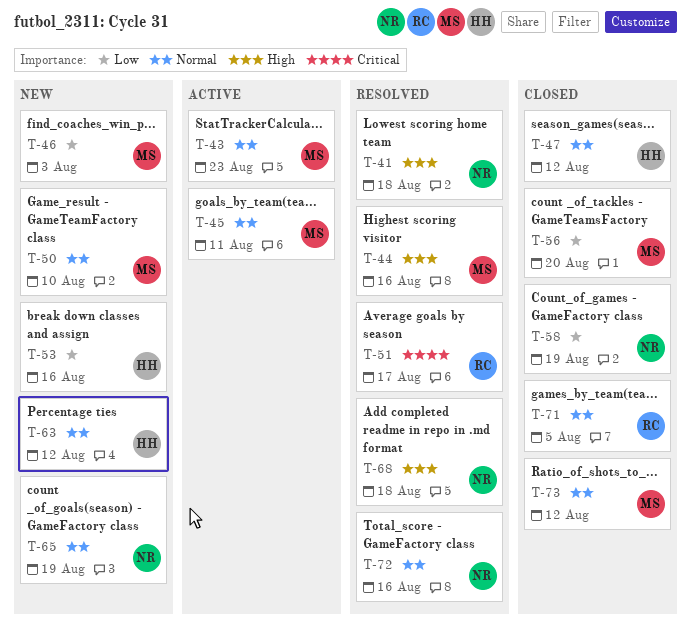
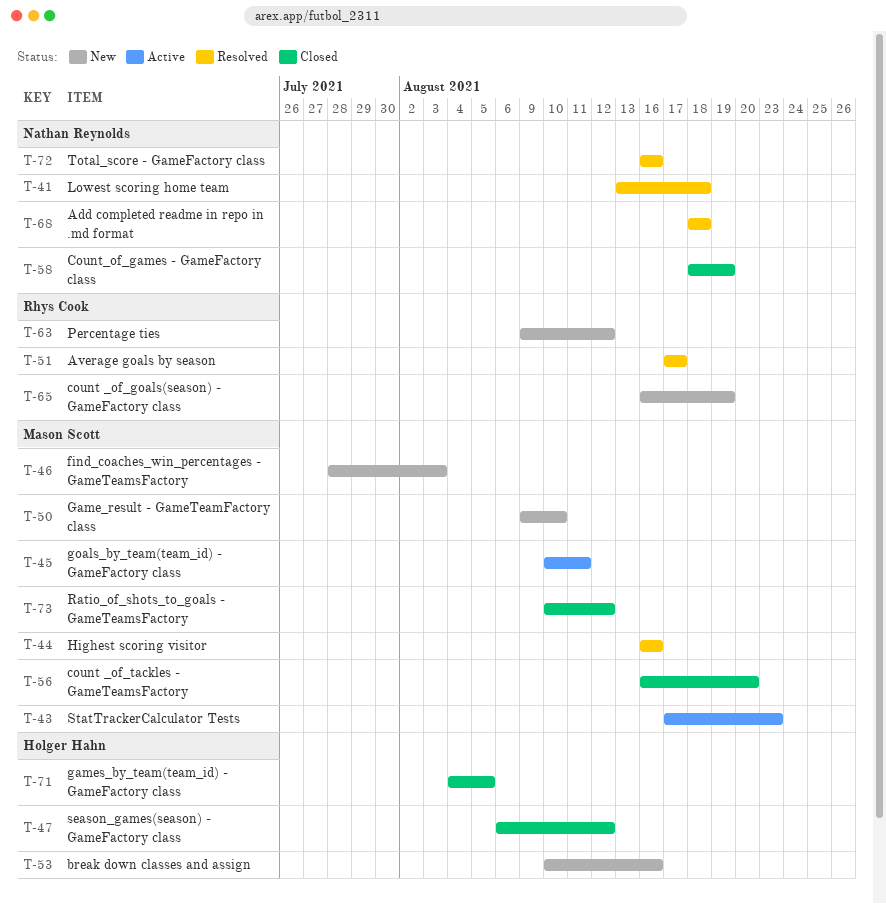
T-63, owner: Holger Hahn -> Rhys Cook
T-65, owner: Nathan Reynolds -> Rhys Cook
T-71, owner: Rhys Cook -> Holger Hahn

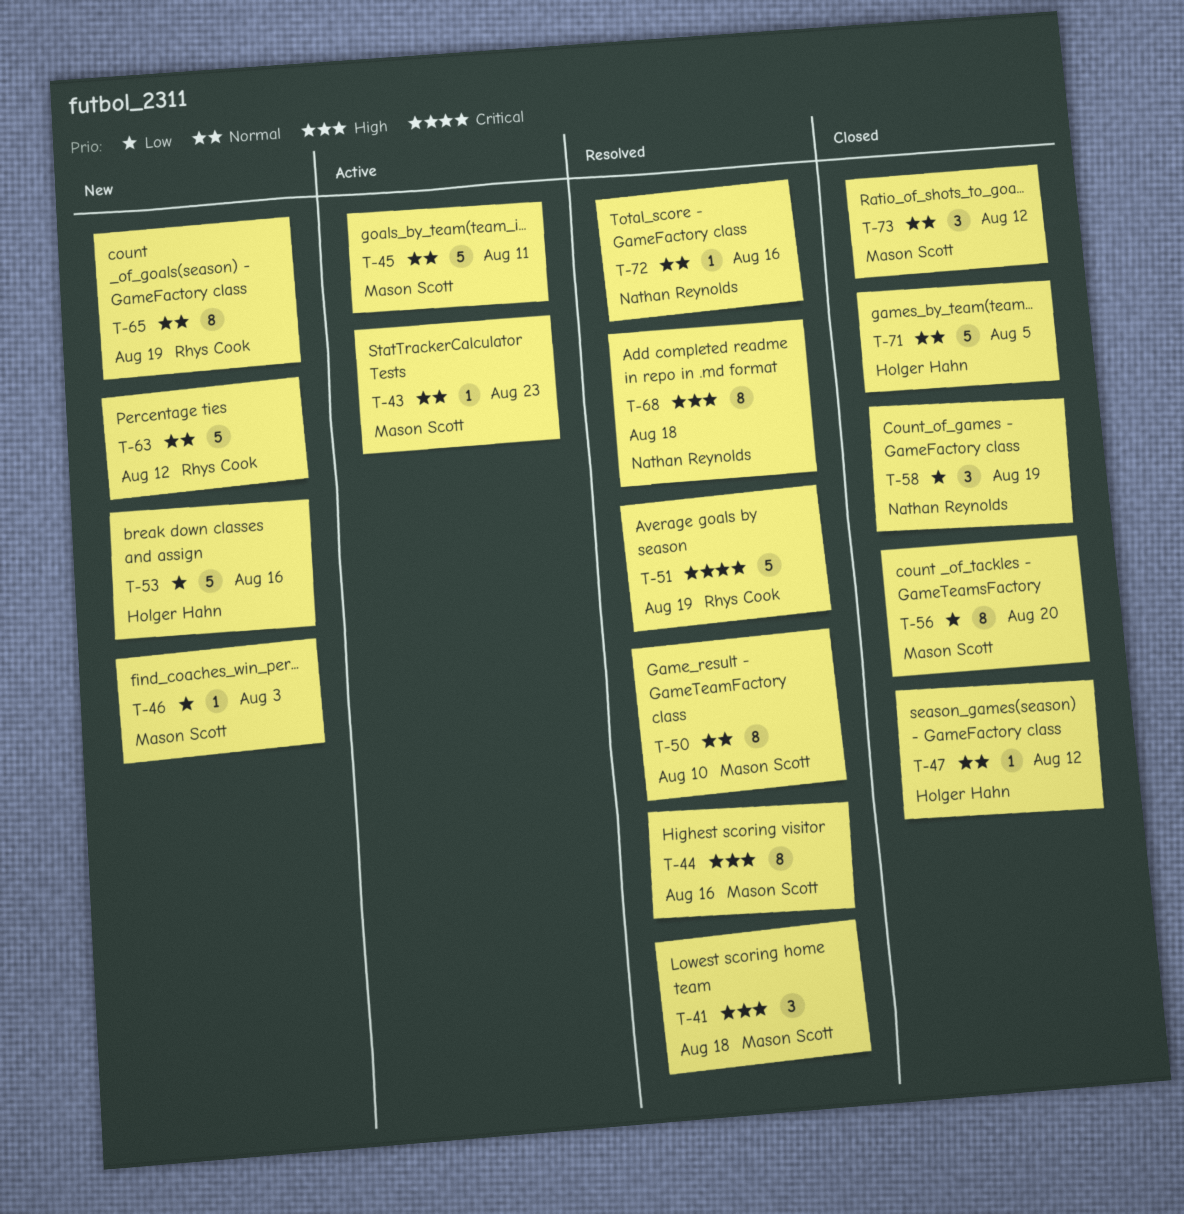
T-41, owner: Nathan Reynolds -> Mason Scott
T-50, status: New -> Resolved
T-51, due: Aug 17 -> Aug 19

